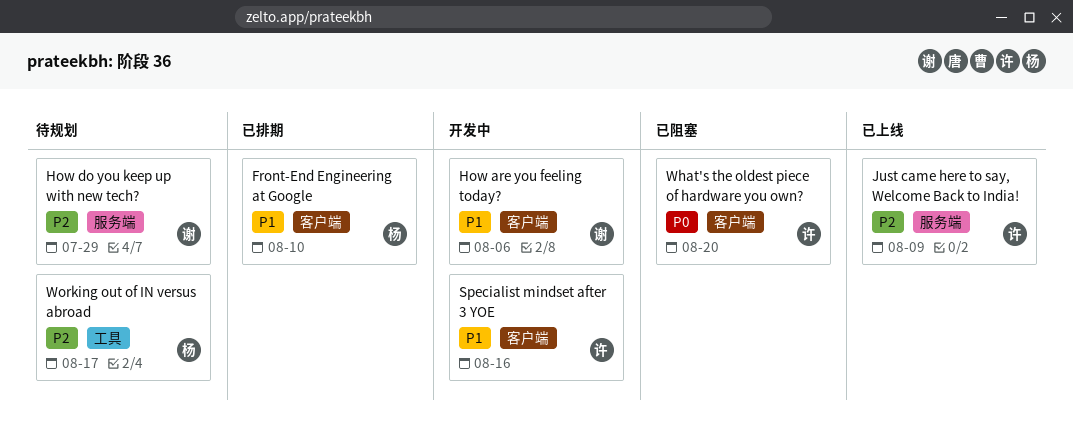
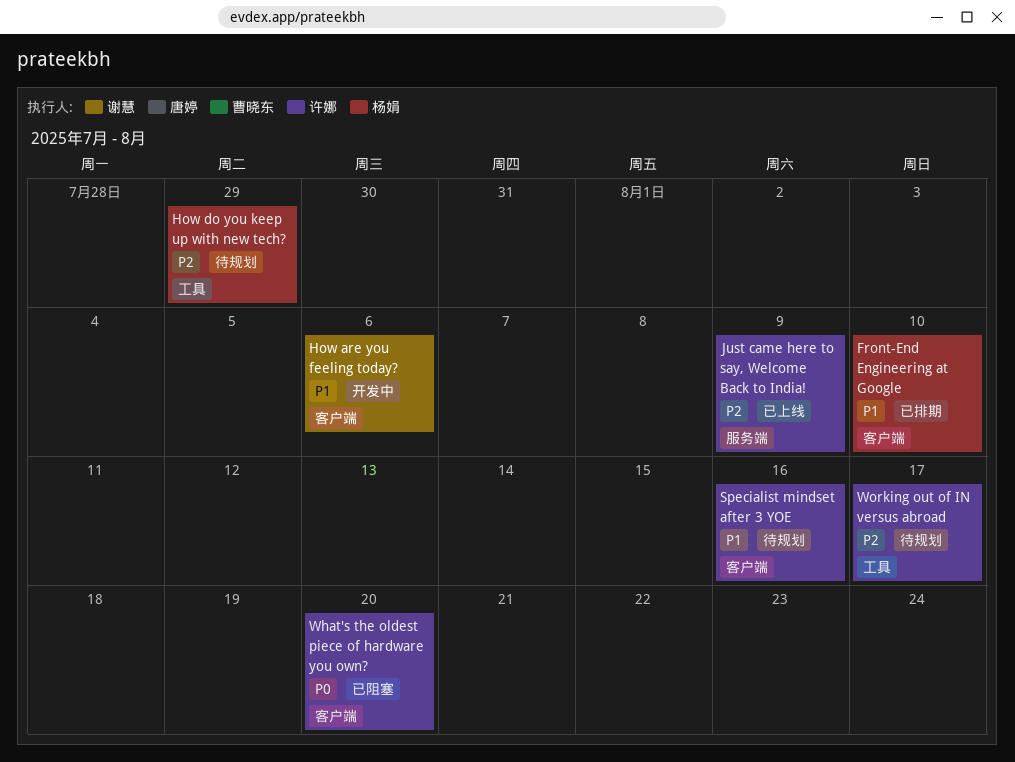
How do you keep up with new tech?, owner: 谢慧 -> 杨娟
How do you keep up with new tech?, label: 服务端 -> 工具
Specialist mindset after 3 YOE, status: 开发中 -> 待规划
Working out of IN versus abroad, owner: 杨娟 -> 许娜

